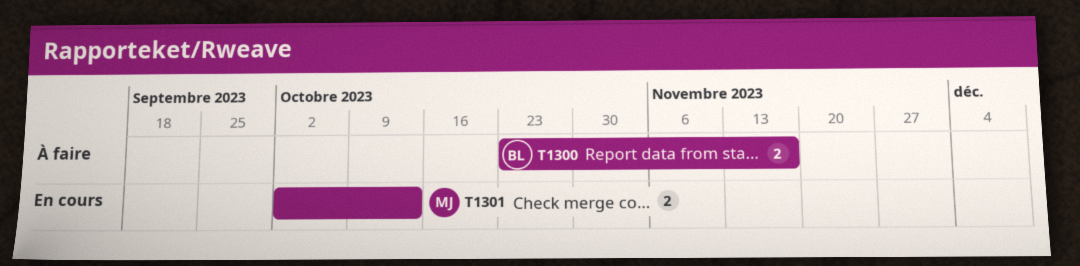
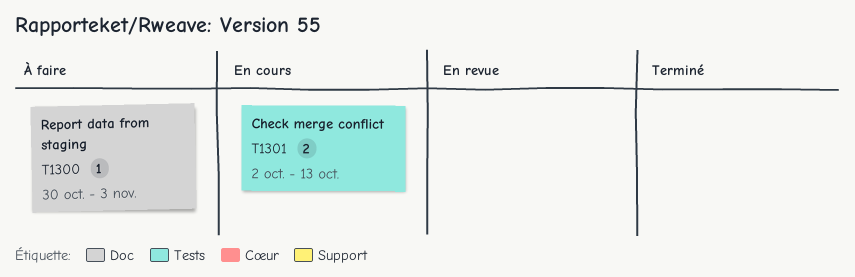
T1300, estimate: 2 -> 1
T1300, start: Oct 23 -> Oct 30
T1300, due: Nov 17 -> Nov 3

